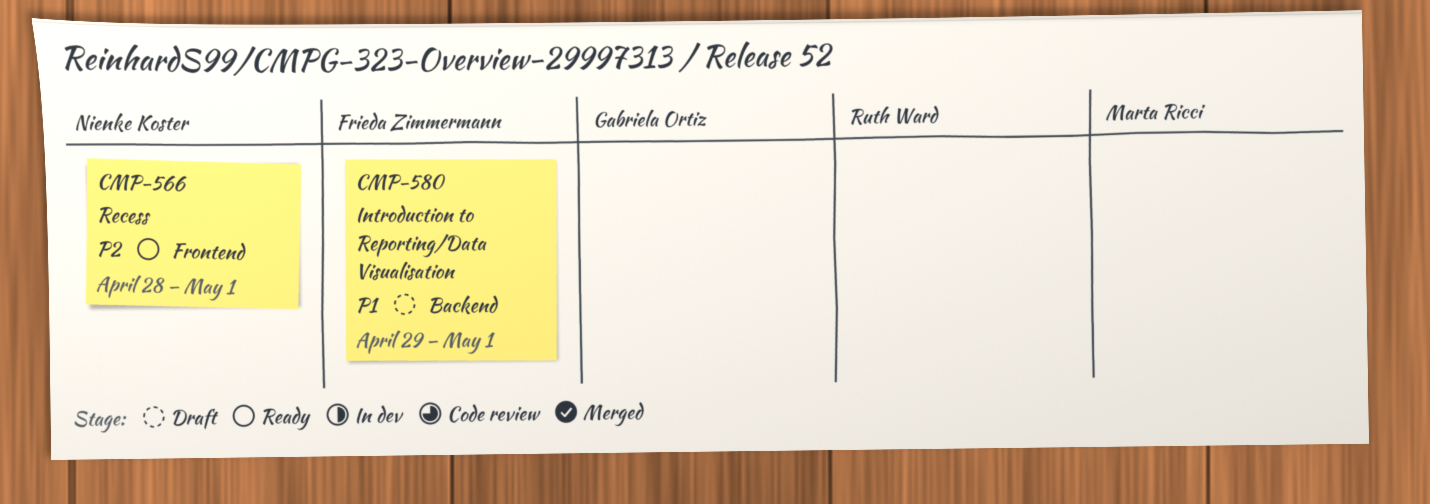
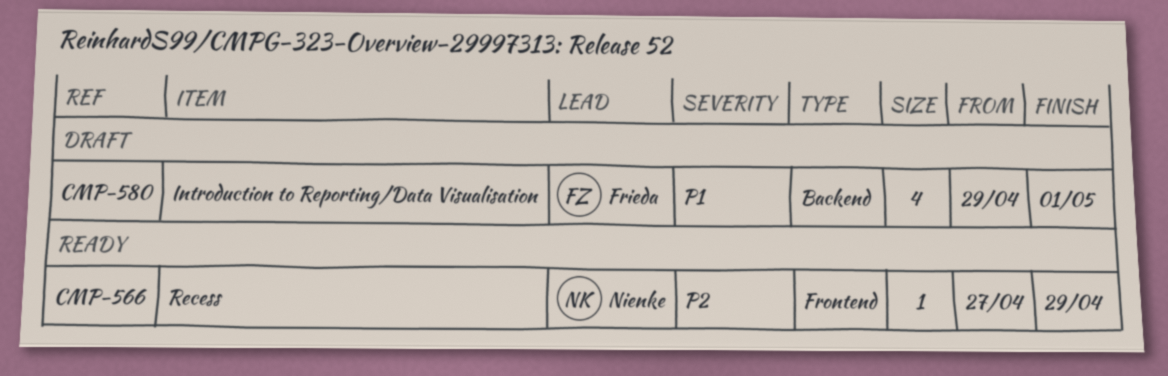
CMP-566, start: Apr 28 -> Apr 27
CMP-566, due: May 1 -> Apr 29

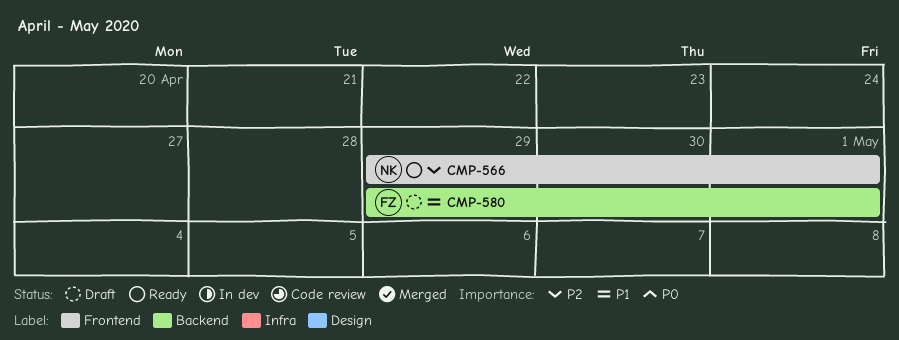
CMP-566, start: Apr 27 -> Apr 29
CMP-566, due: Apr 29 -> May 1

